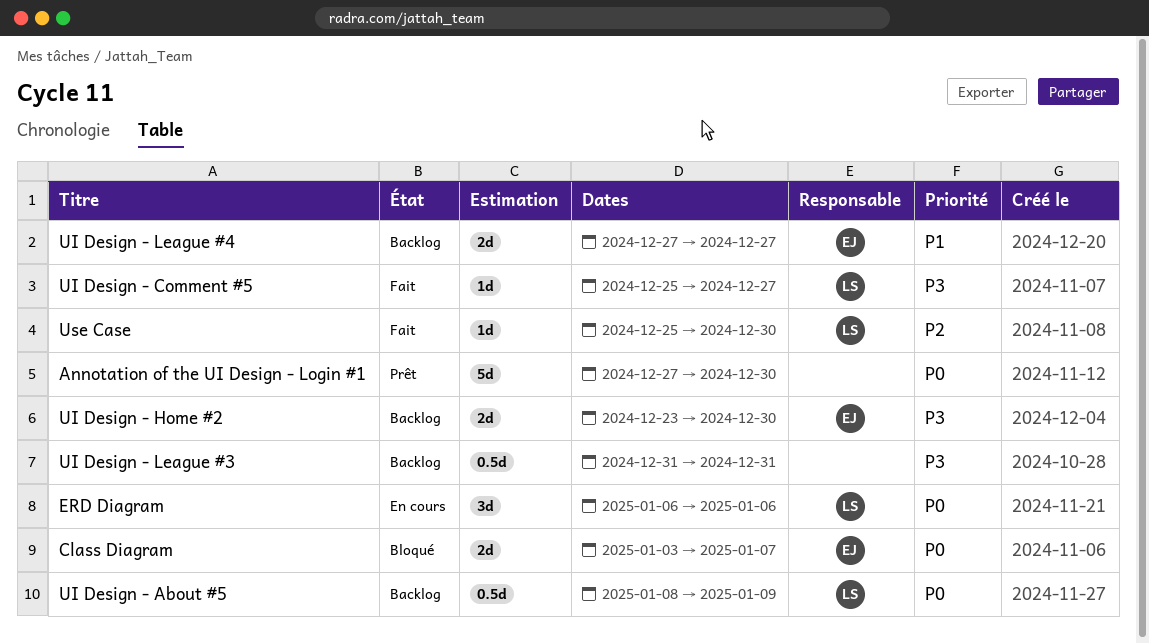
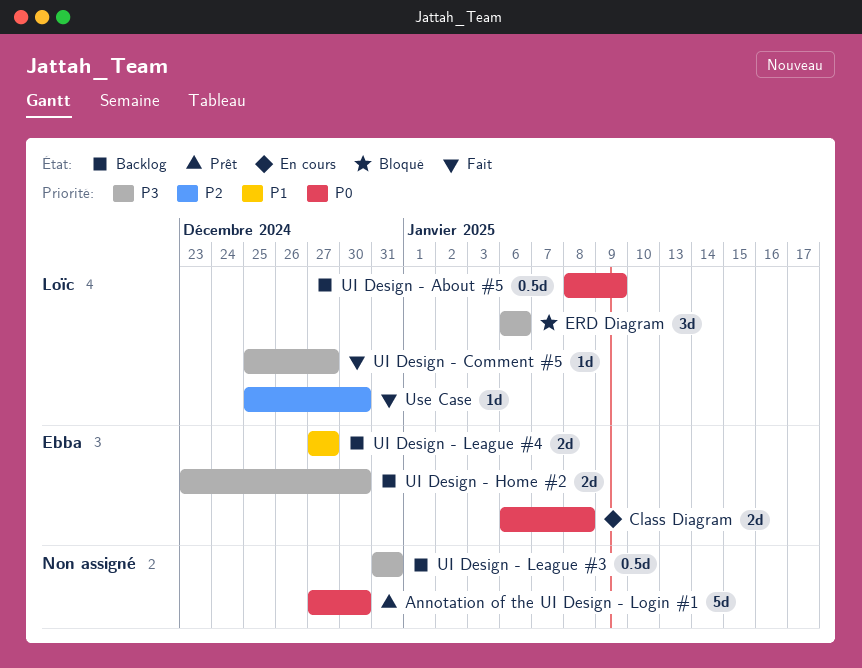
Class Diagram, status: Bloqué -> En cours
Class Diagram, start: Jan 3 -> Jan 6
Class Diagram, due: Jan 7 -> Jan 8
ERD Diagram, status: En cours -> Bloqué
ERD Diagram, priority: P0 -> P3

